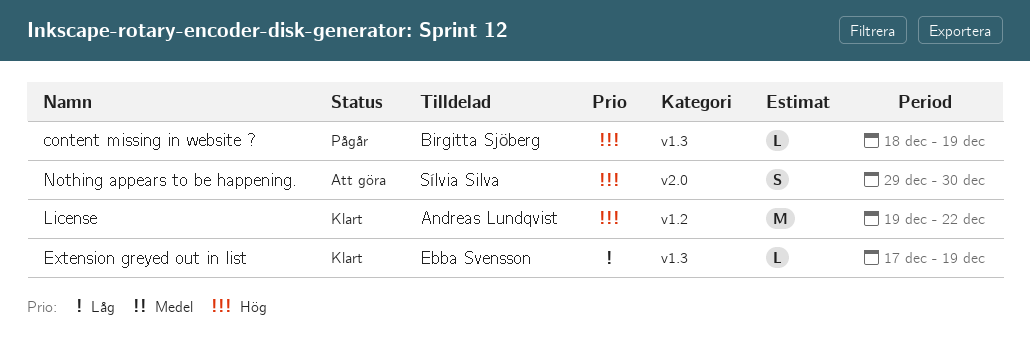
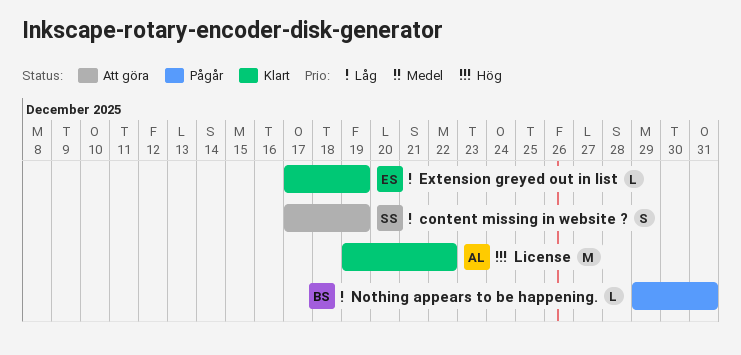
content missing in website ?, status: Pågår -> Att göra
content missing in website ?, owner: Birgitta Sjöberg -> Sílvia Silva
content missing in website ?, priority: Hög -> Låg
content missing in website ?, estimate: L -> S
content missing in website ?, start: Dec 18 -> Dec 17
Nothing appears to be happening., status: Att göra -> Pågår
Nothing appears to be happening., owner: Sílvia Silva -> Birgitta Sjöberg
Nothing appears to be happening., priority: Hög -> Låg
Nothing appears to be happening., estimate: S -> L
Nothing appears to be happening., due: Dec 30 -> Dec 31

